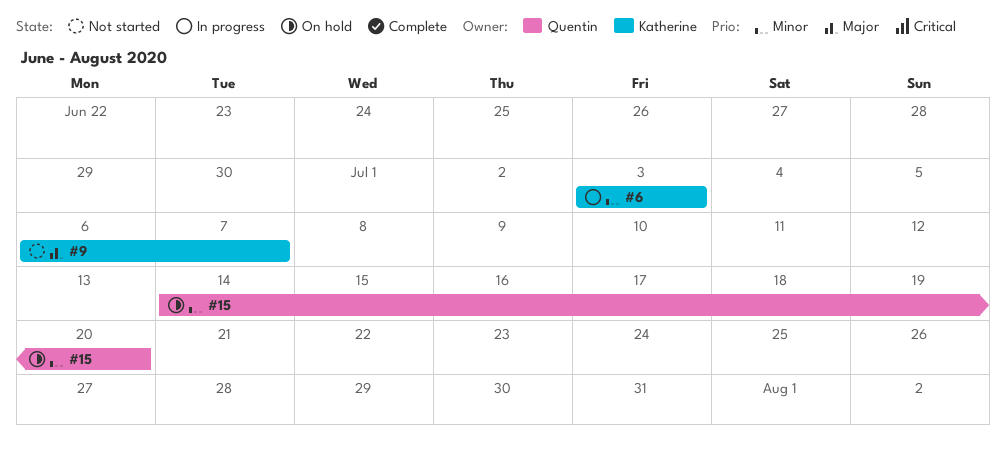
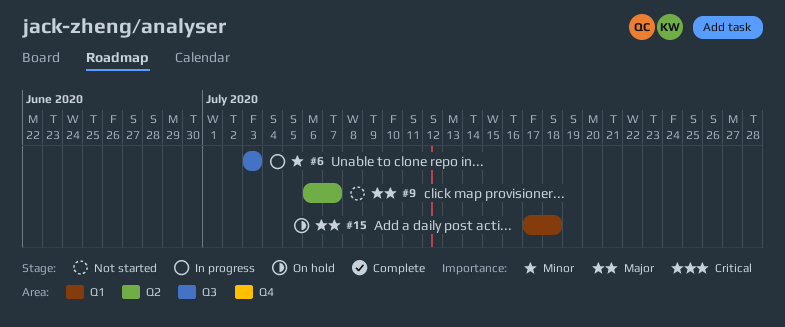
#15, priority: Minor -> Major
#15, start: Jul 14 -> Jul 17
#15, due: Jul 20 -> Jul 18

